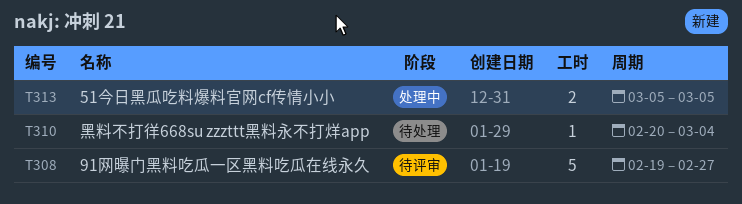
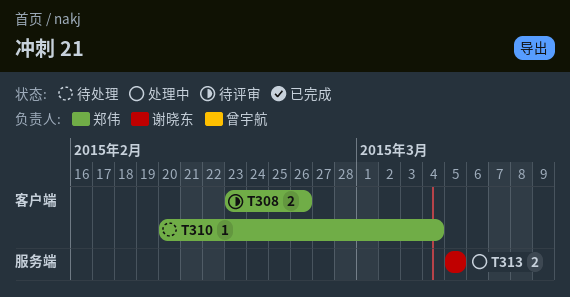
T308, estimate: 5 -> 2
T308, start: Feb 19 -> Feb 23
T308, due: Feb 27 -> Feb 26

